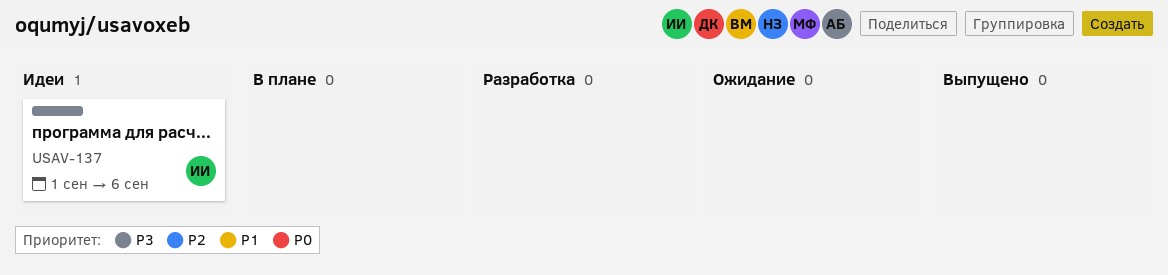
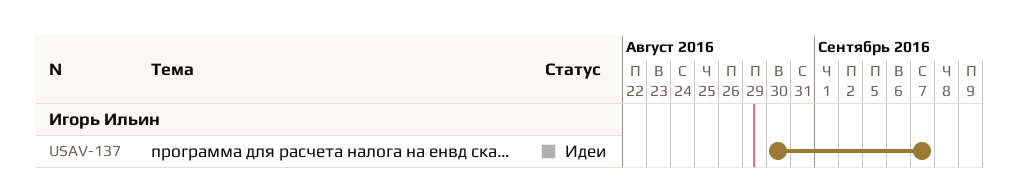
USAV-137, start: Sep 1 -> Aug 30
USAV-137, due: Sep 6 -> Sep 7

